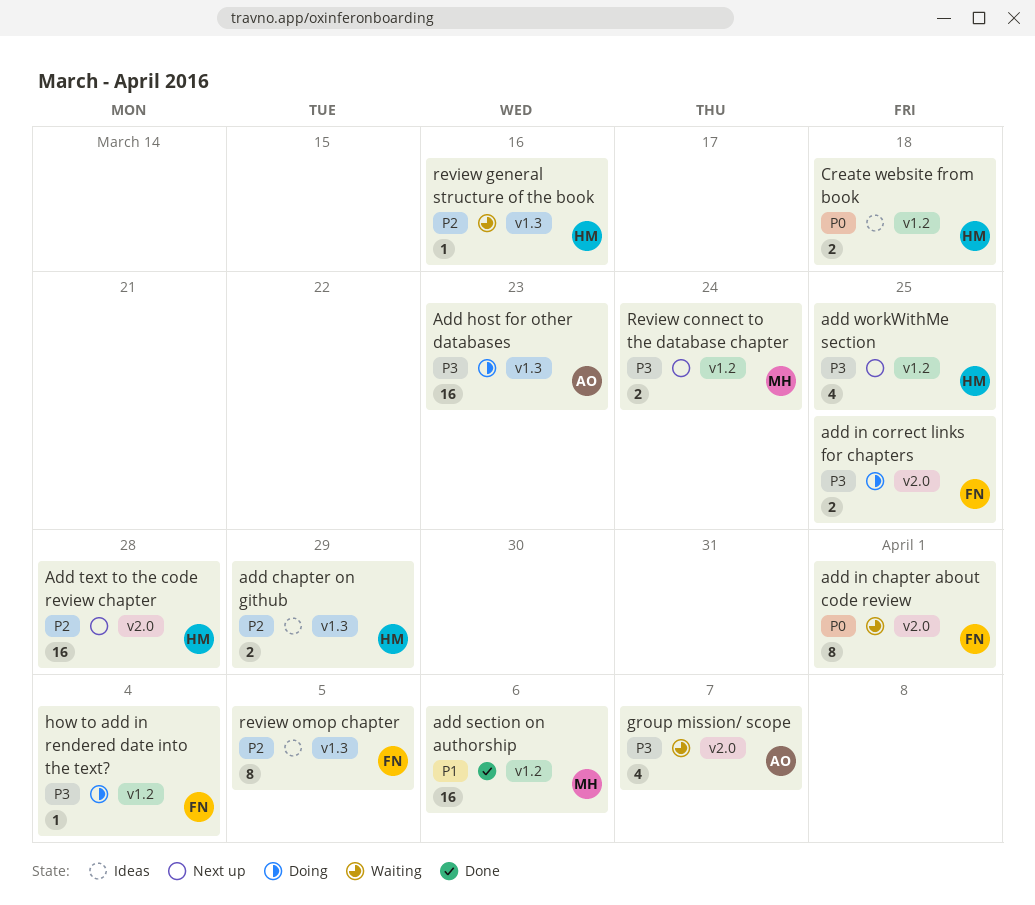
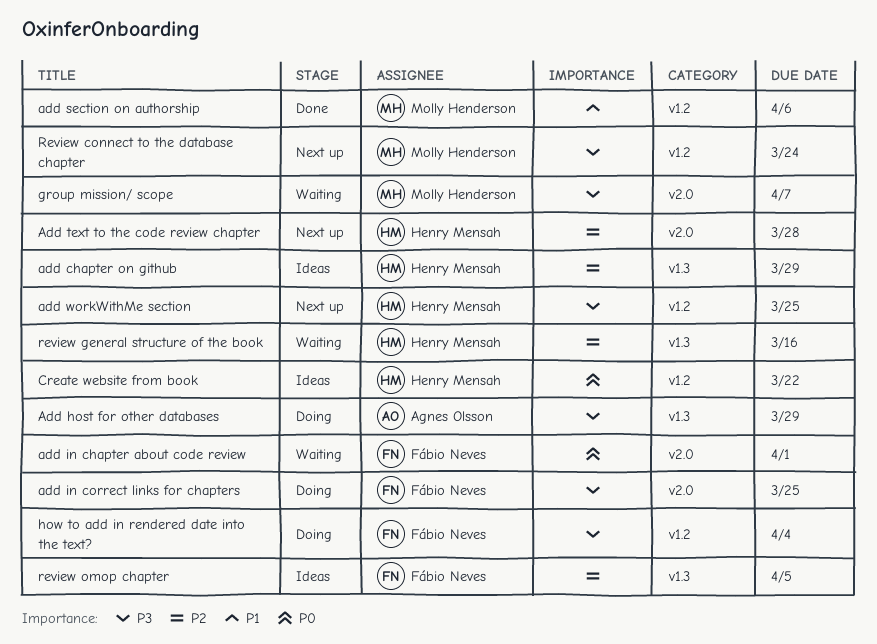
Add host for other databases, due: Mar 23 -> Mar 29
Create website from book, due: Mar 18 -> Mar 22
group mission/ scope, owner: Agnes Olsson -> Molly Henderson

